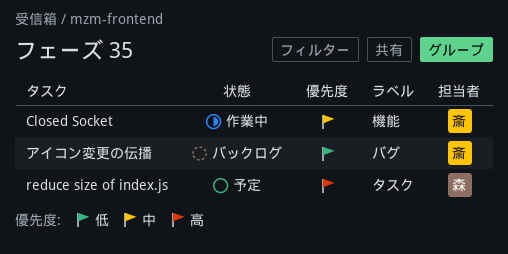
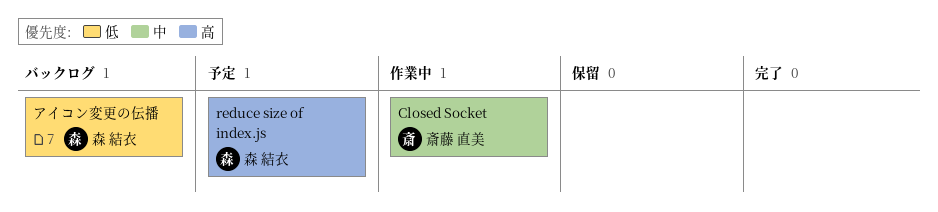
アイコン変更の伝播, owner: 斎藤 直美 -> 森 結衣

